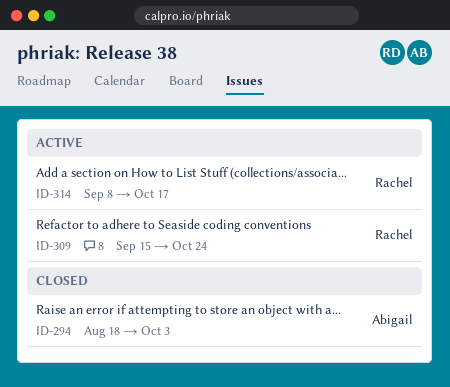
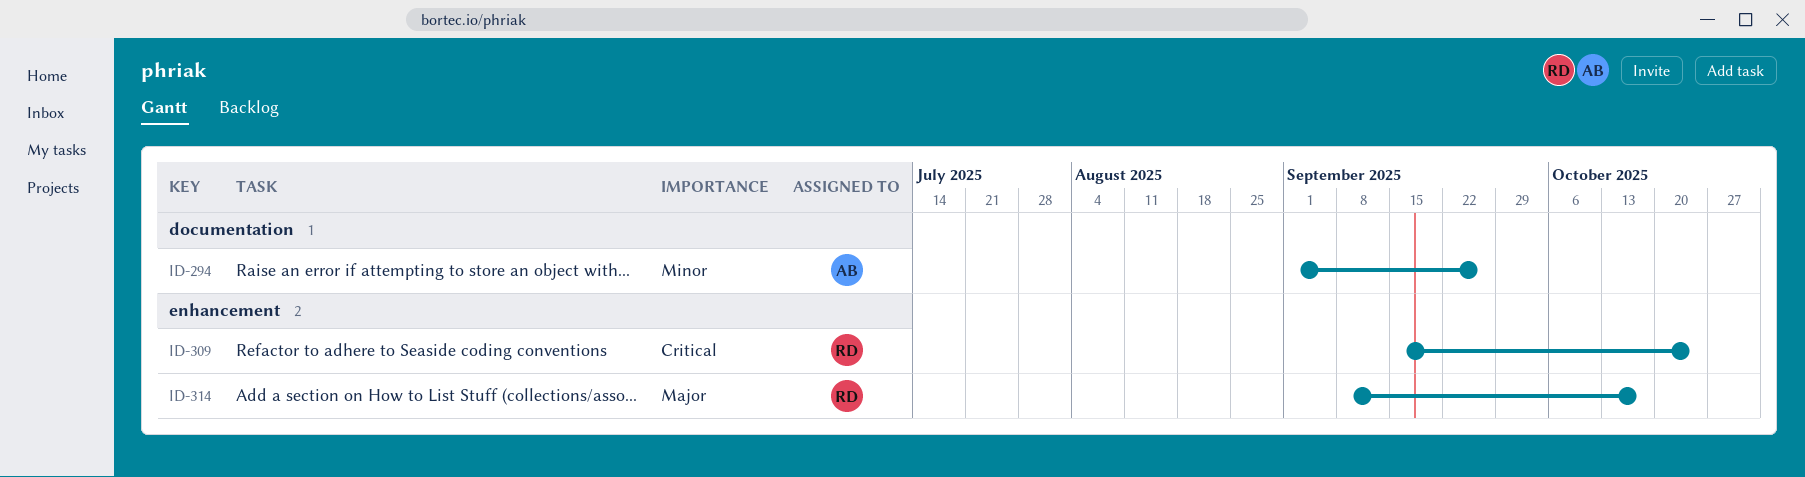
ID-294, start: Aug 18 -> Sep 1
ID-294, due: Oct 3 -> Sep 26

